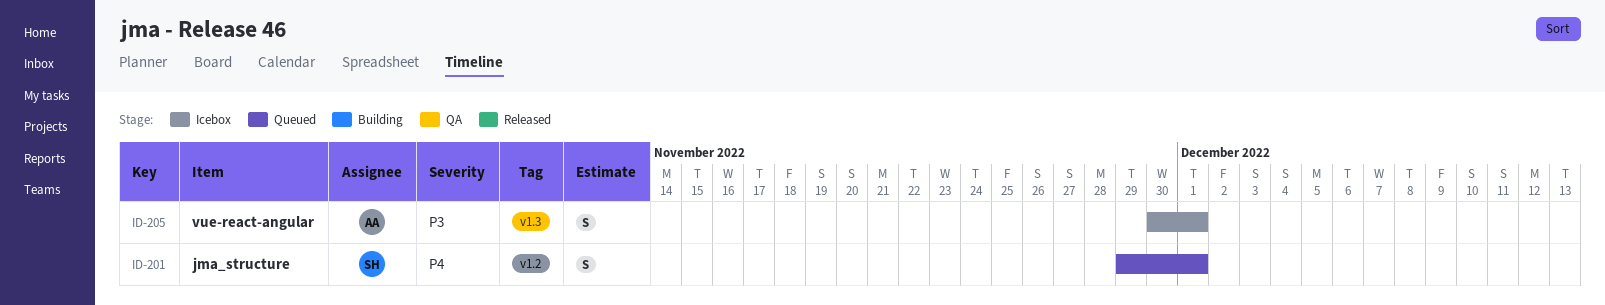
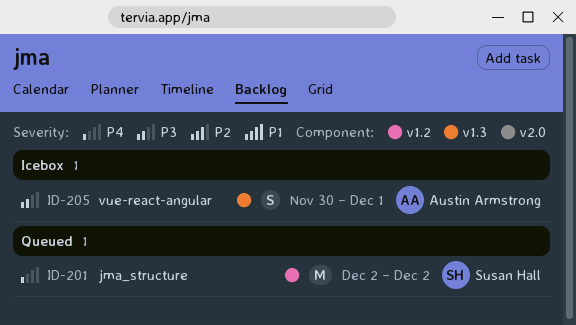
ID-201, estimate: S -> M
ID-201, start: Nov 29 -> Dec 2
ID-201, due: Dec 1 -> Dec 2

